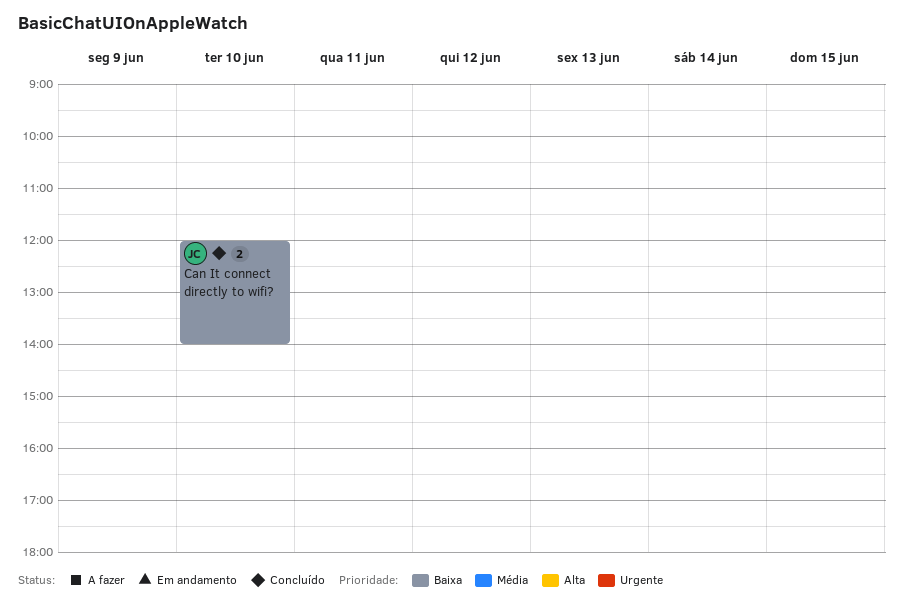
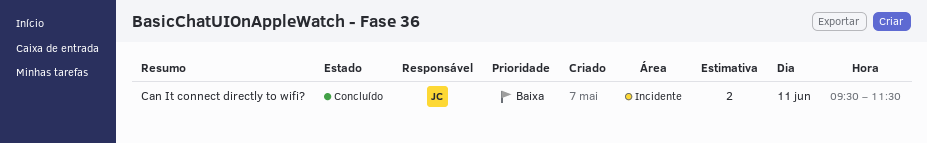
Can It connect directly to wifi?, day: Jun 10 -> Jun 11
Can It connect directly to wifi?, begins: 12:00 -> 09:30
Can It connect directly to wifi?, ends: 14:00 -> 11:30

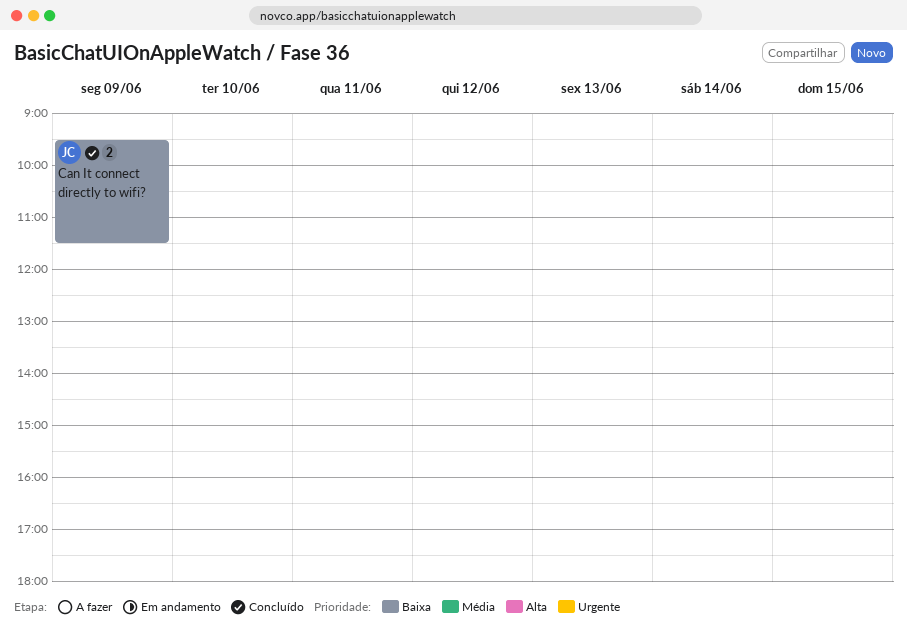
Can It connect directly to wifi?, day: Jun 11 -> Jun 9

